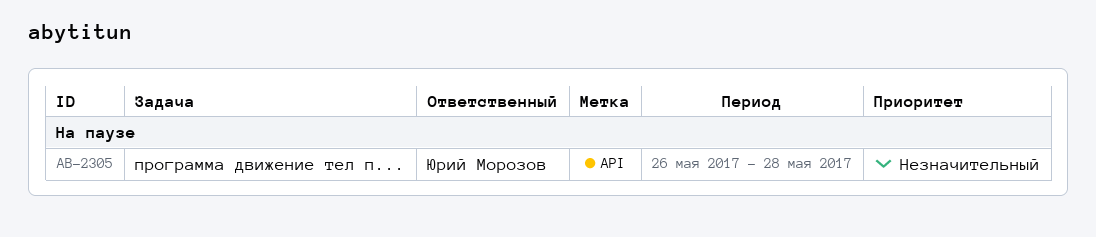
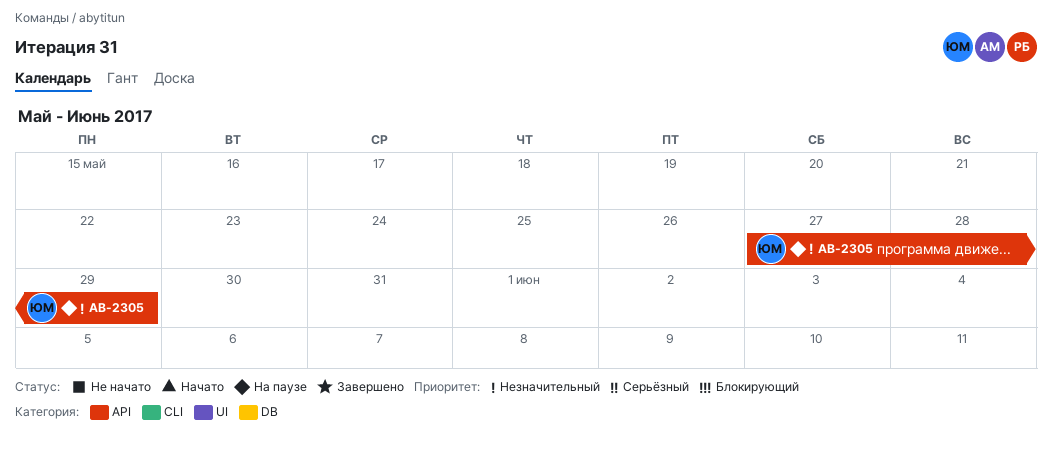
AB-2305, start: May 26 -> May 27
AB-2305, due: May 28 -> May 29

